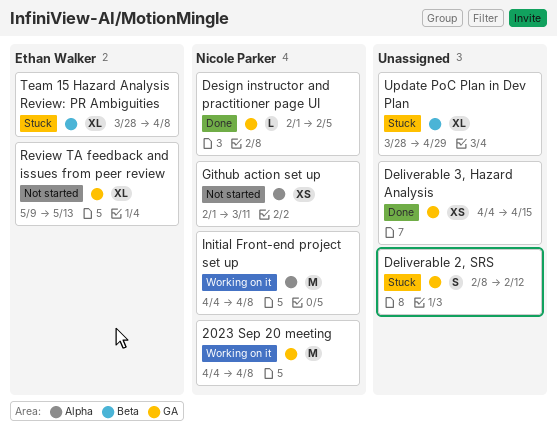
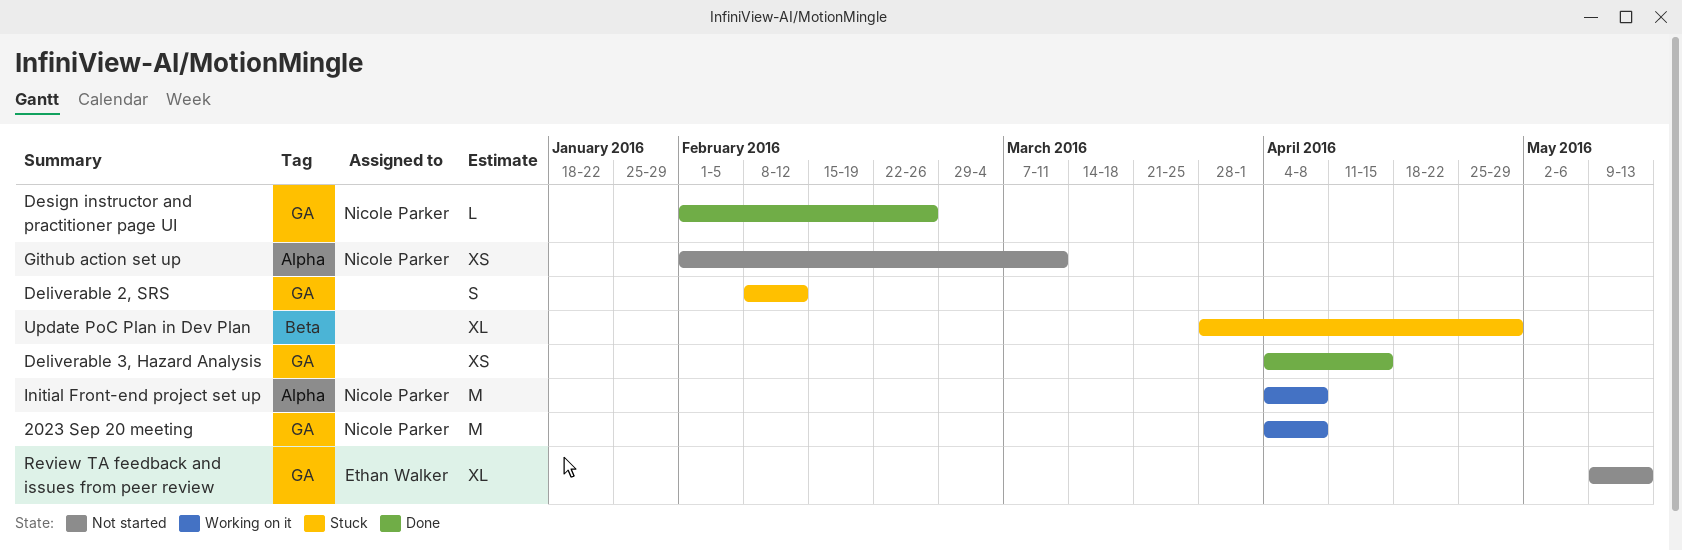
Design instructor and practitioner page UI, due: Feb 5 -> Feb 26
Team 15 Hazard Analysis Review: PR Ambiguities: present -> none

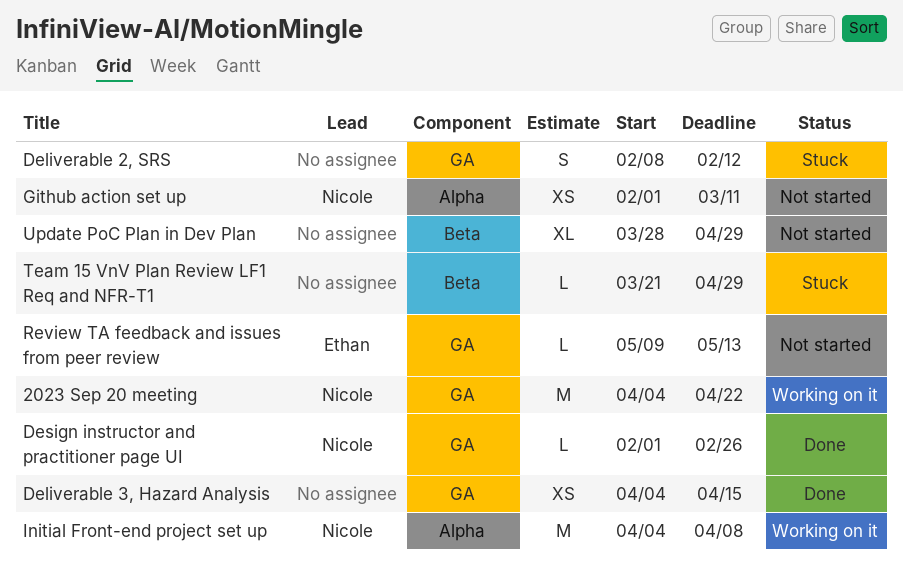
2023 Sep 20 meeting, due: Apr 8 -> Apr 22
Review TA feedback and issues from peer review, estimate: XL -> L
Team 15 VnV Plan Review LF1 Req and NFR-T1: none -> present
Update PoC Plan in Dev Plan, status: Stuck -> Not started

